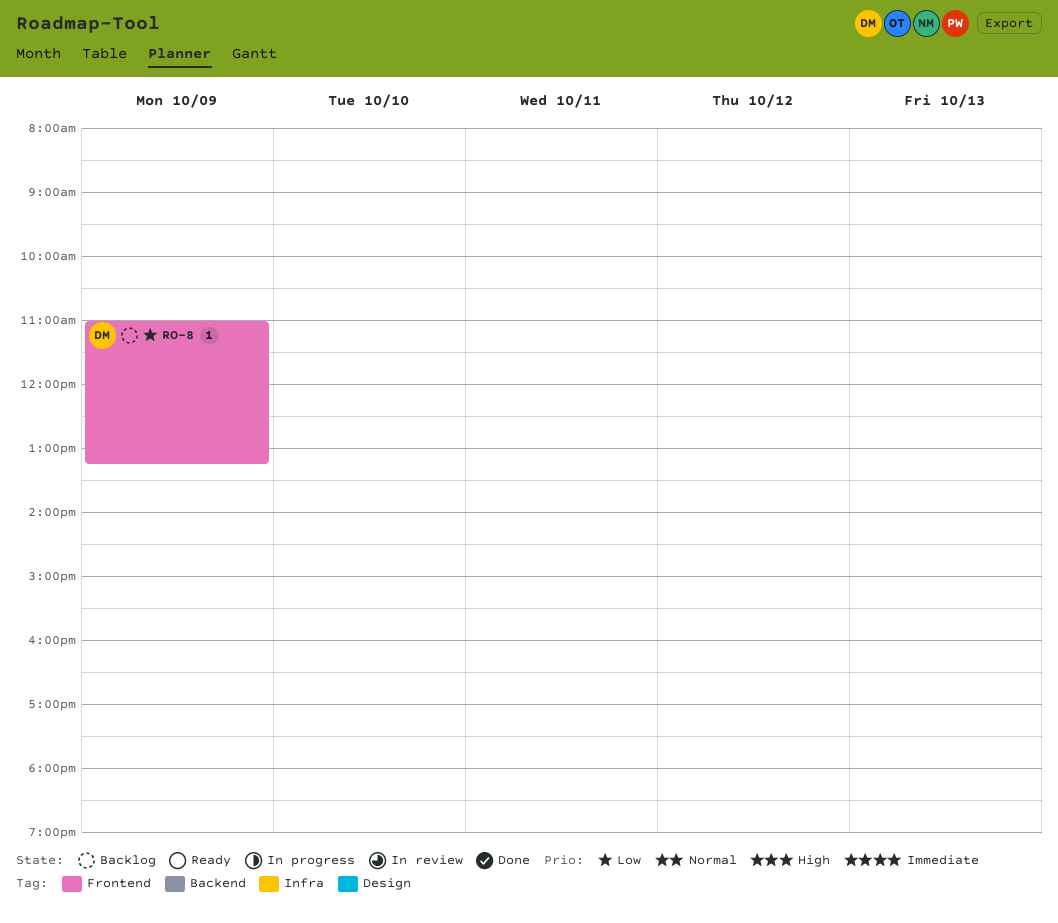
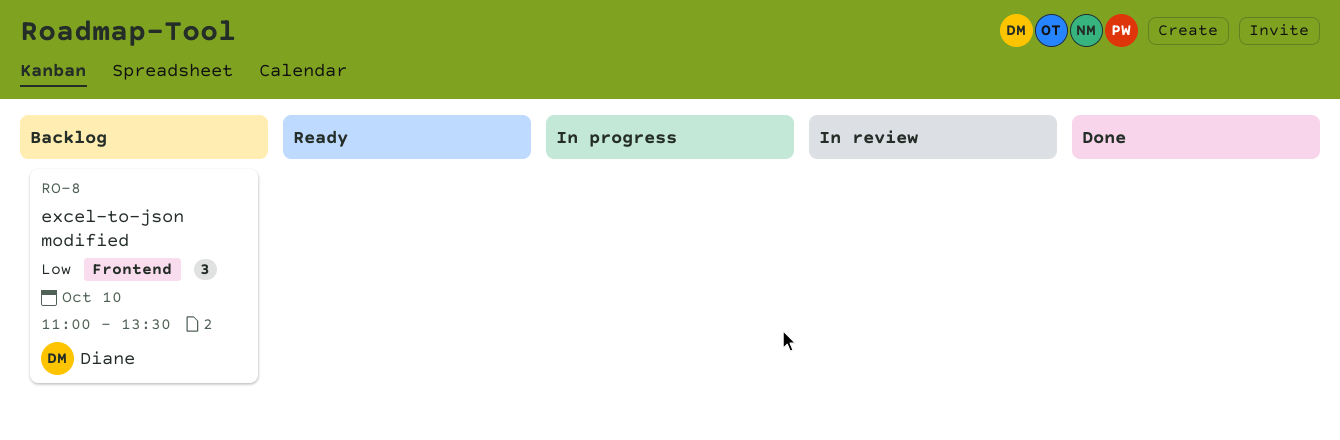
RO-8, estimate: 1 -> 3
RO-8, day: Oct 9 -> Oct 10
RO-8, ends: 13:15 -> 13:30

